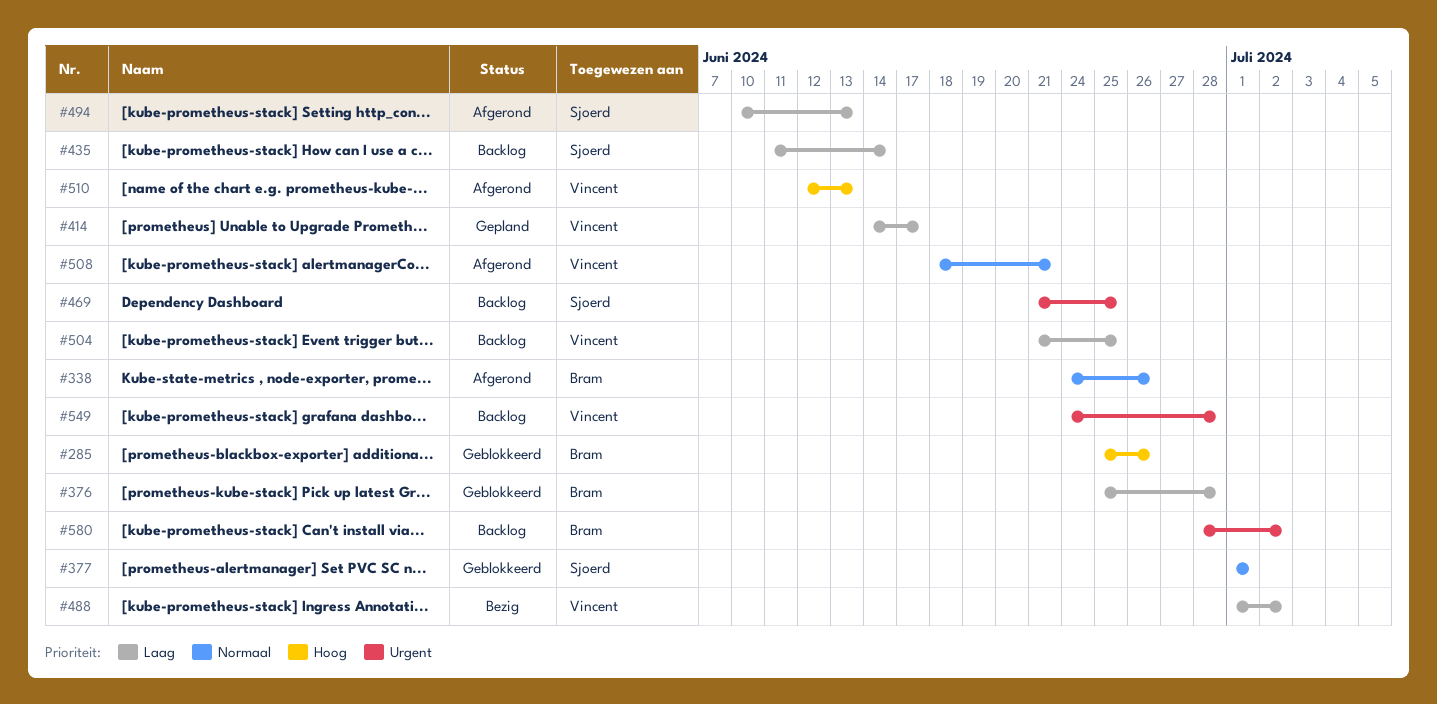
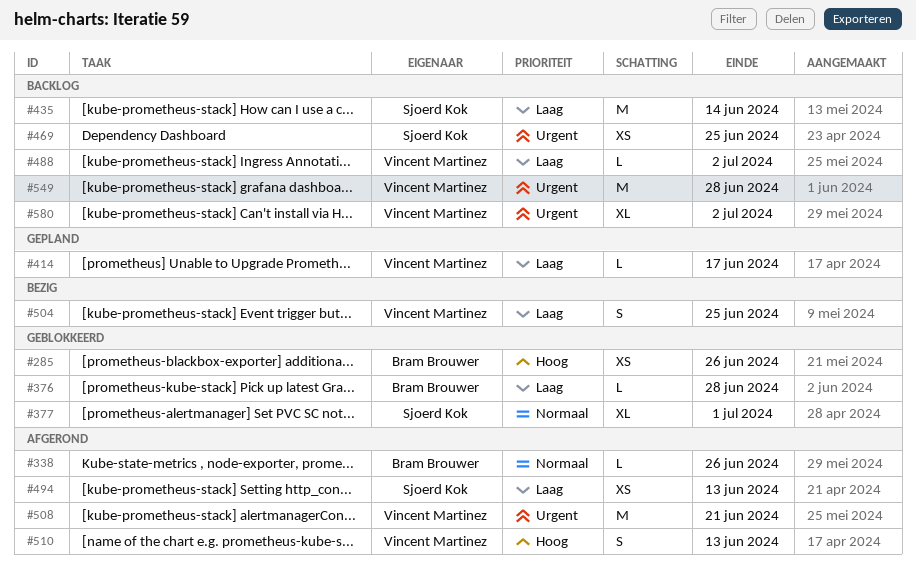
#488, status: Bezig -> Backlog
#504, status: Backlog -> Bezig
#508, priority: Normaal -> Urgent
#580, owner: Bram Brouwer -> Vincent Martinez

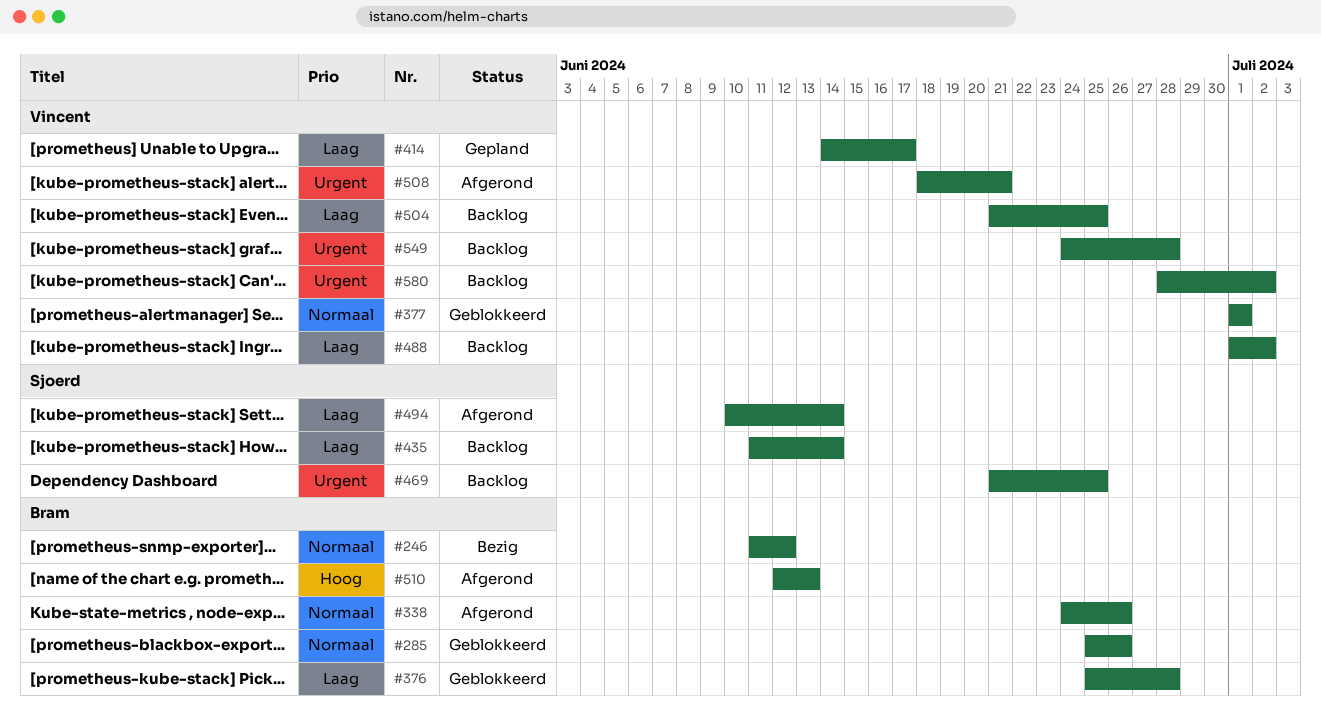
#246: none -> present
#285, priority: Hoog -> Normaal
#377, owner: Sjoerd Kok -> Vincent Martinez
#494, due: Jun 13 -> Jun 14
#504, status: Bezig -> Backlog
#510, owner: Vincent Martinez -> Bram Brouwer

